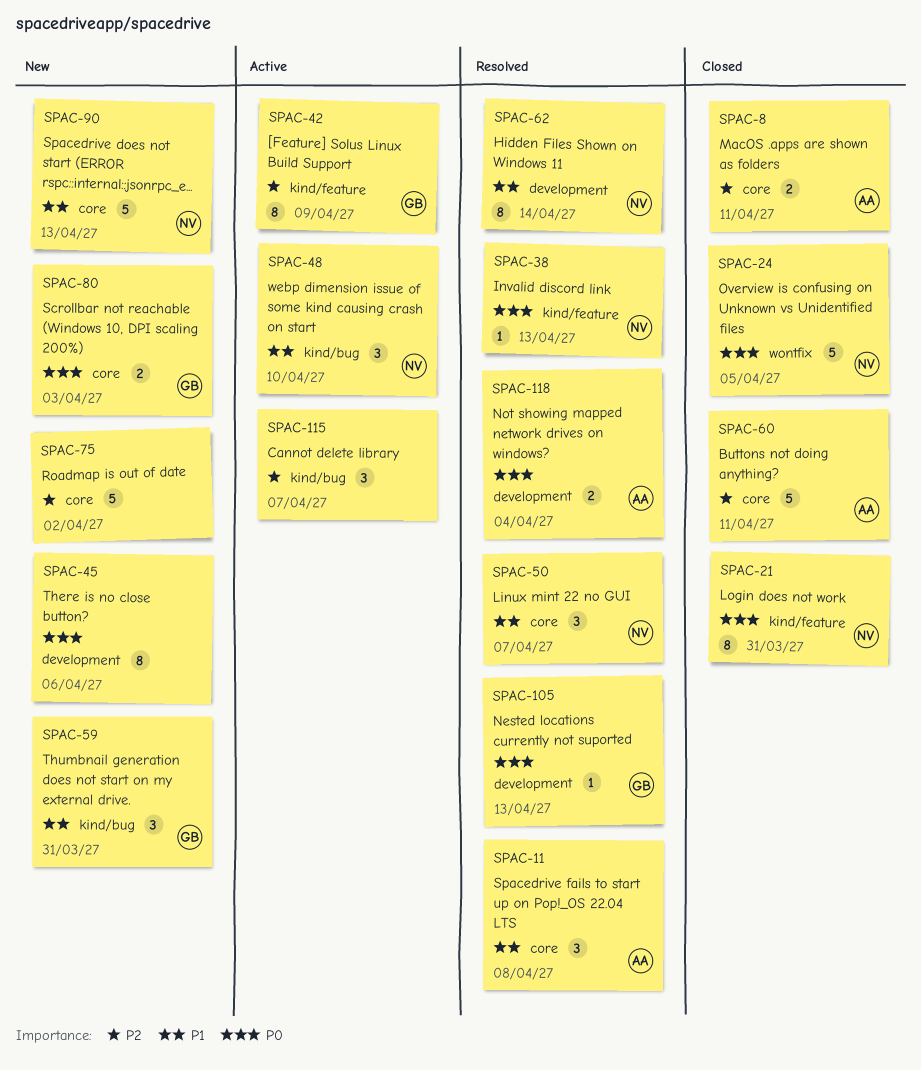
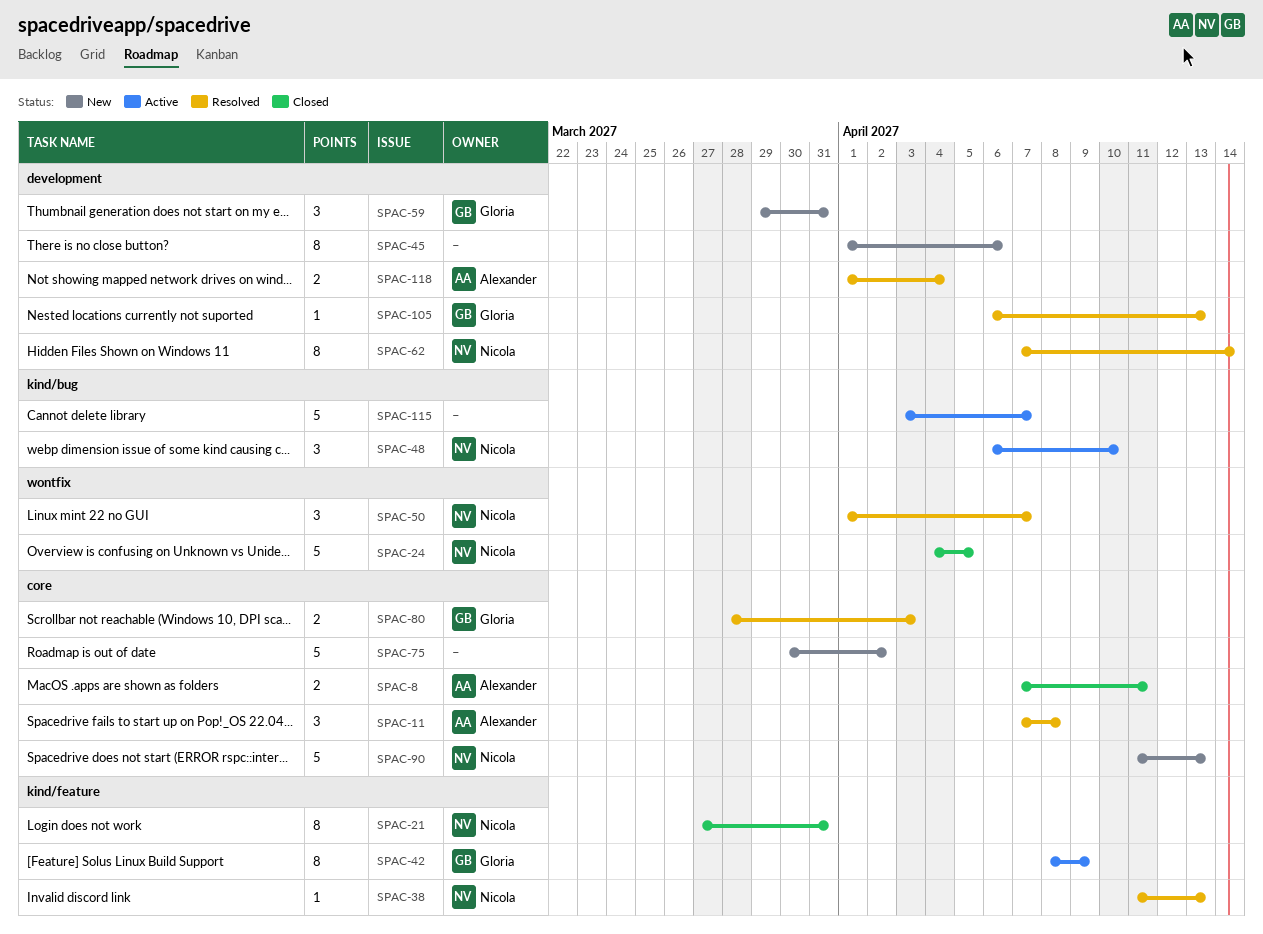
SPAC-50, label: core -> wontfix
SPAC-59, label: kind/bug -> development
SPAC-60: present -> none
SPAC-80, status: New -> Resolved
SPAC-115, estimate: 3 -> 5

